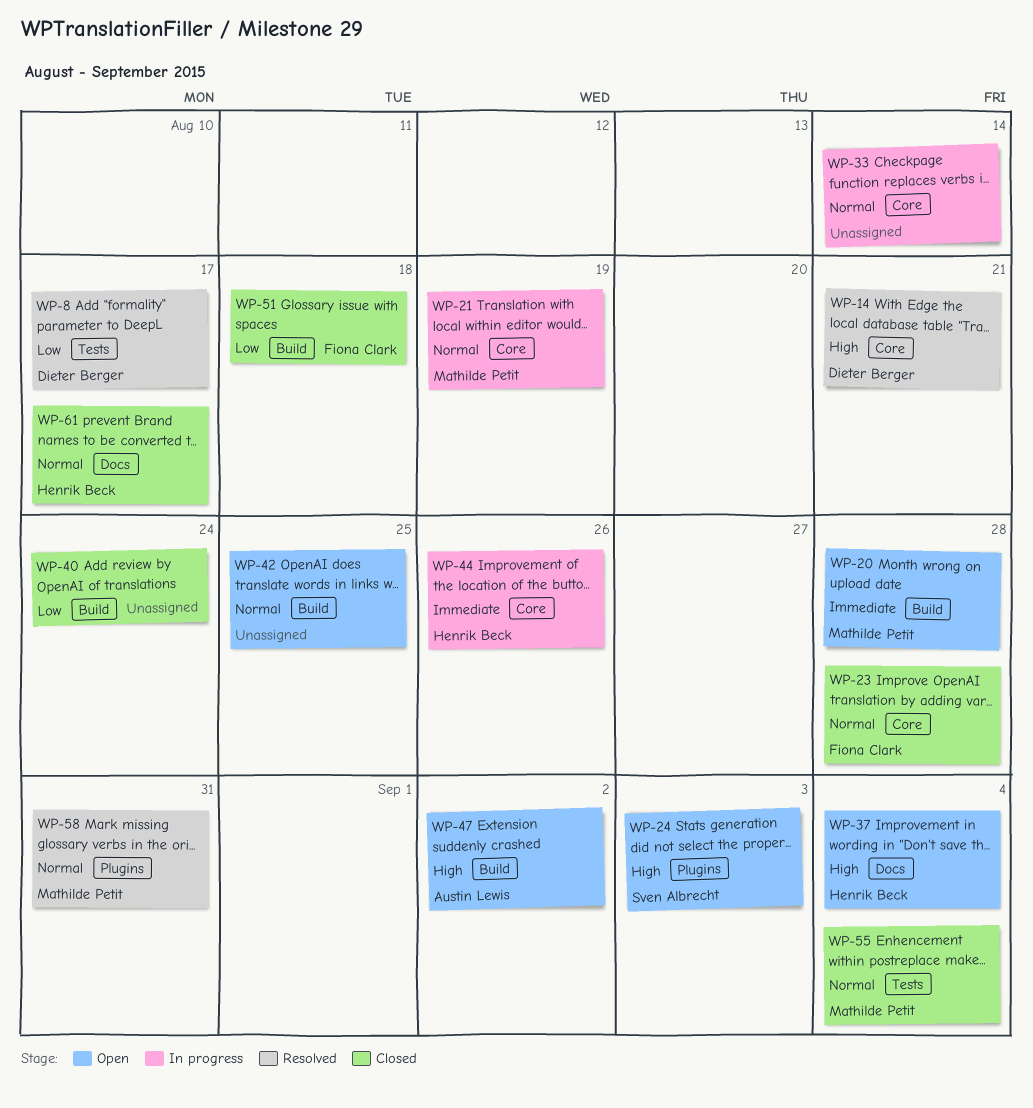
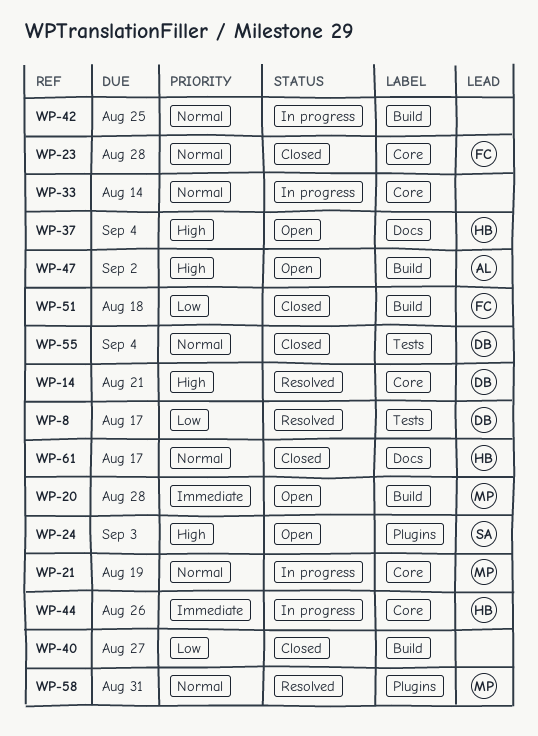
WP-40, due: Aug 24 -> Aug 27
WP-42, status: Open -> In progress
WP-55, owner: Mathilde Petit -> Dieter Berger

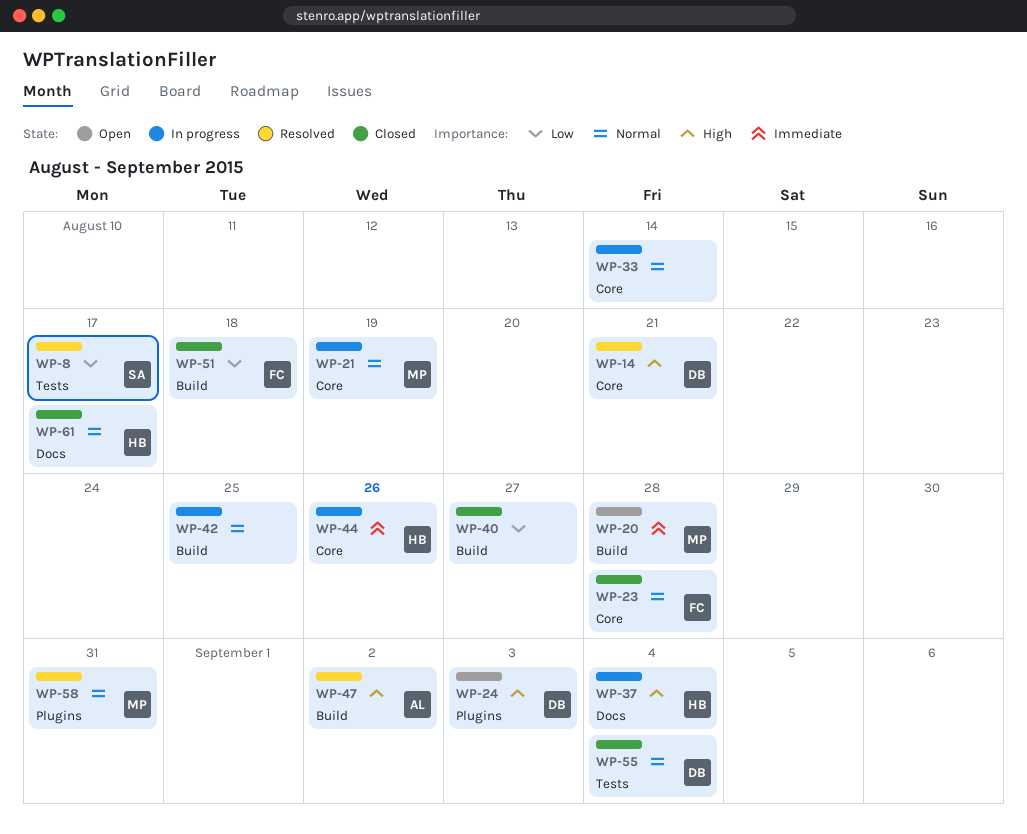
WP-8, owner: DB -> SA
WP-24, owner: SA -> DB
WP-37, status: Open -> In progress
WP-47, status: Open -> Resolved

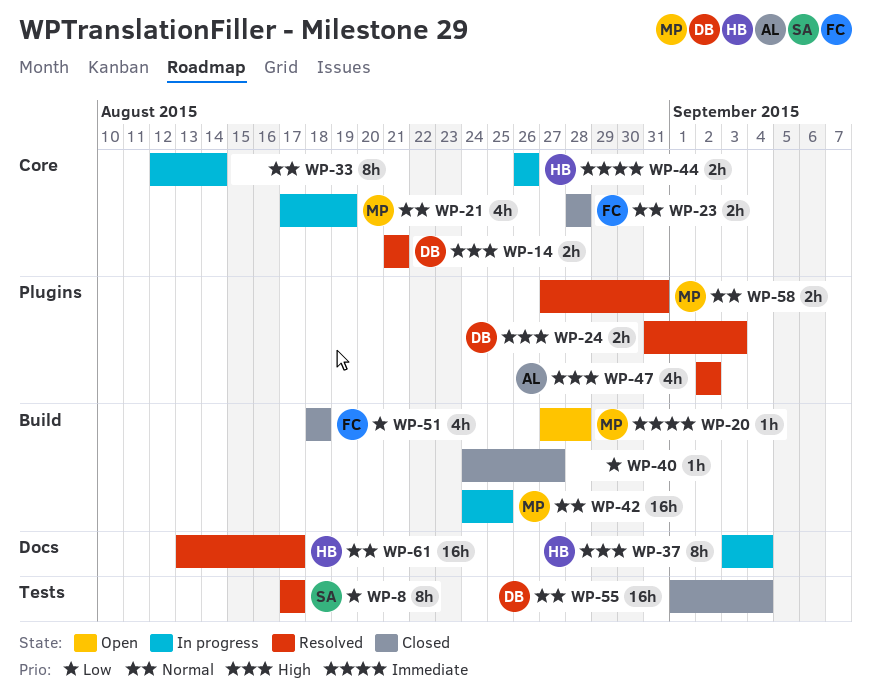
WP-24, status: Open -> Resolved
WP-42, owner: none -> MP
WP-47, label: Build -> Plugins
WP-61, status: Closed -> Resolved

